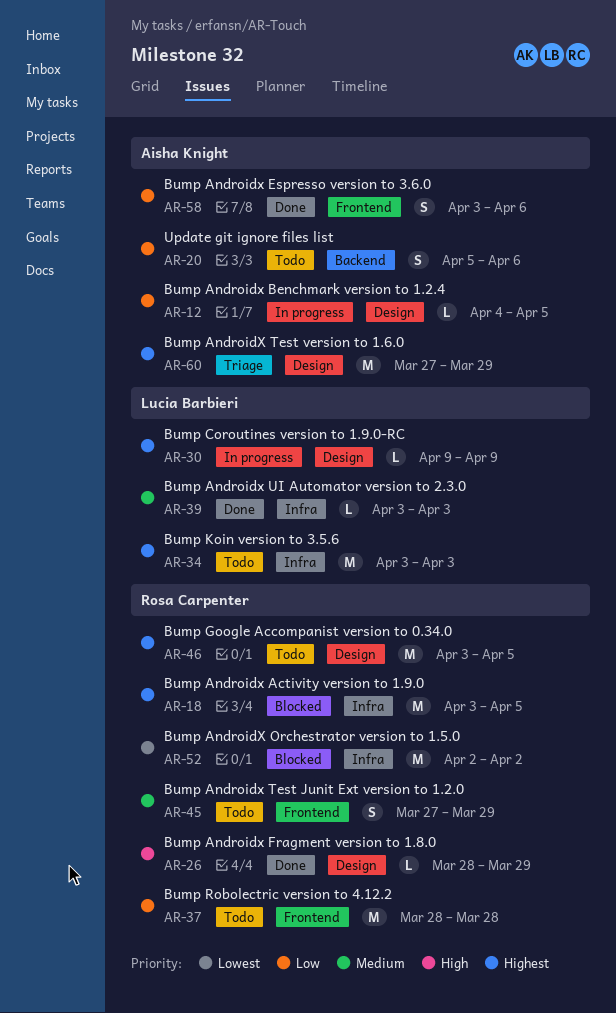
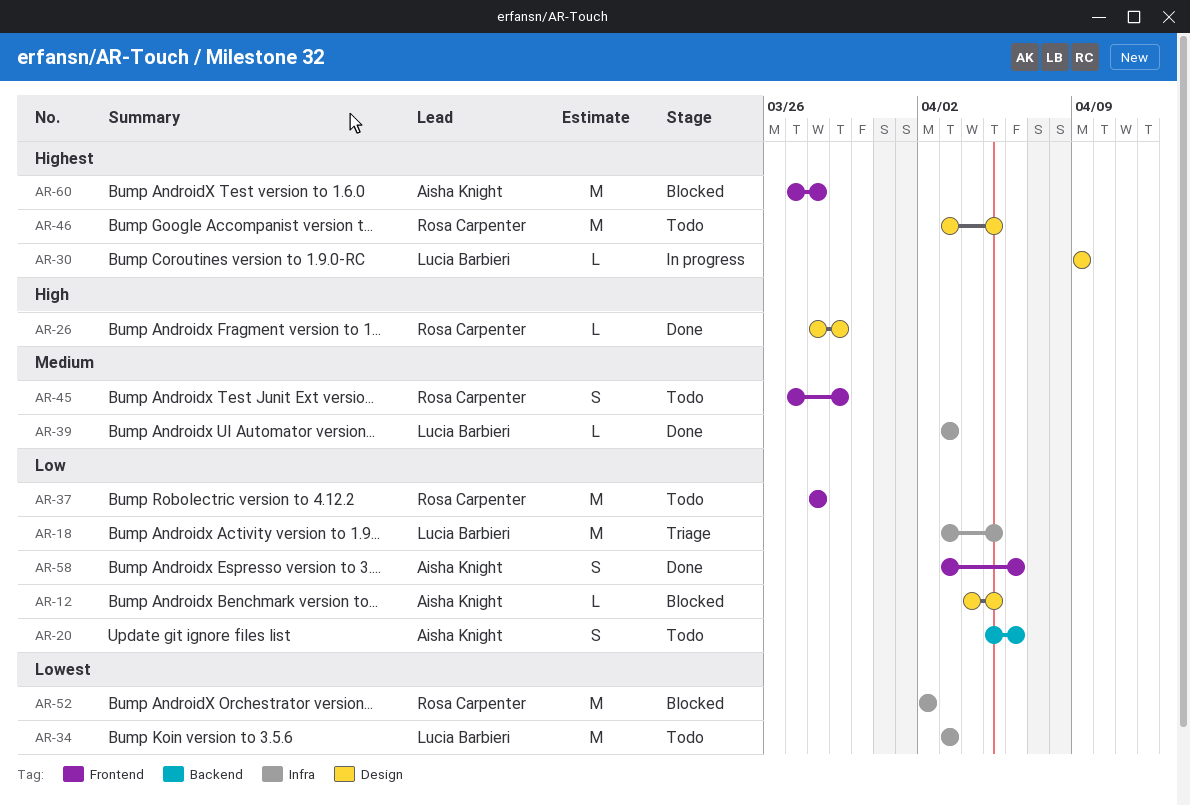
AR-12, status: In progress -> Blocked
AR-18, status: Blocked -> Triage
AR-18, owner: Rosa Carpenter -> Lucia Barbieri
AR-18, priority: Highest -> Low
AR-34, priority: Highest -> Lowest
AR-60, status: Triage -> Blocked
AR-60, label: Design -> Frontend
AR-60, due: Mar 29 -> Mar 28

